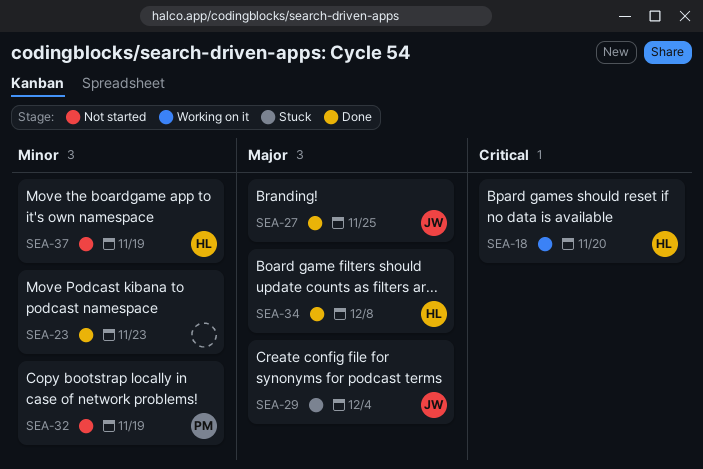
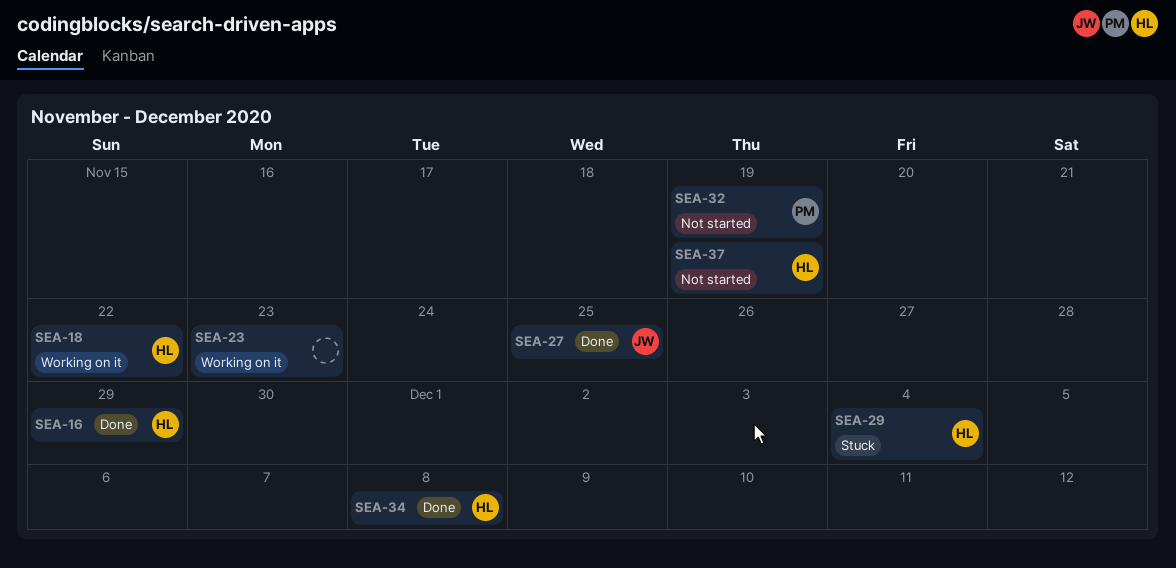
SEA-16: none -> present
SEA-18, due: Nov 20 -> Nov 22
SEA-23, status: Done -> Working on it
SEA-29, owner: JW -> HL

